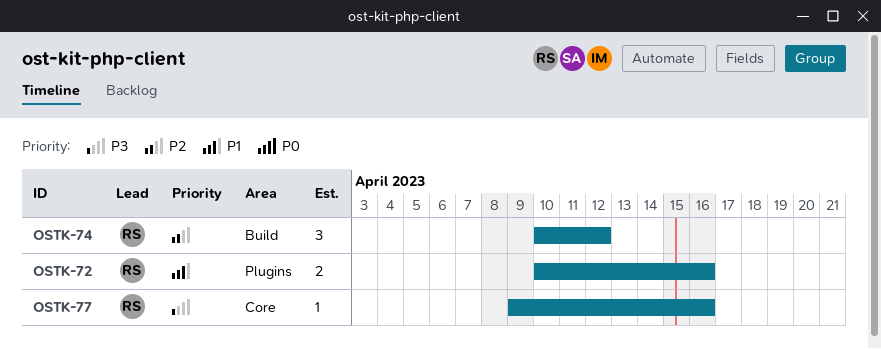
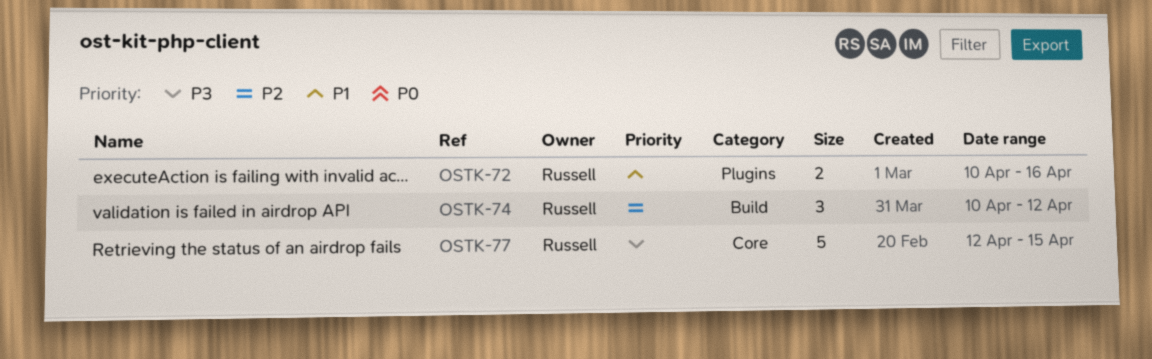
OSTK-77, estimate: 1 -> 5
OSTK-77, start: Apr 9 -> Apr 12
OSTK-77, due: Apr 16 -> Apr 15

